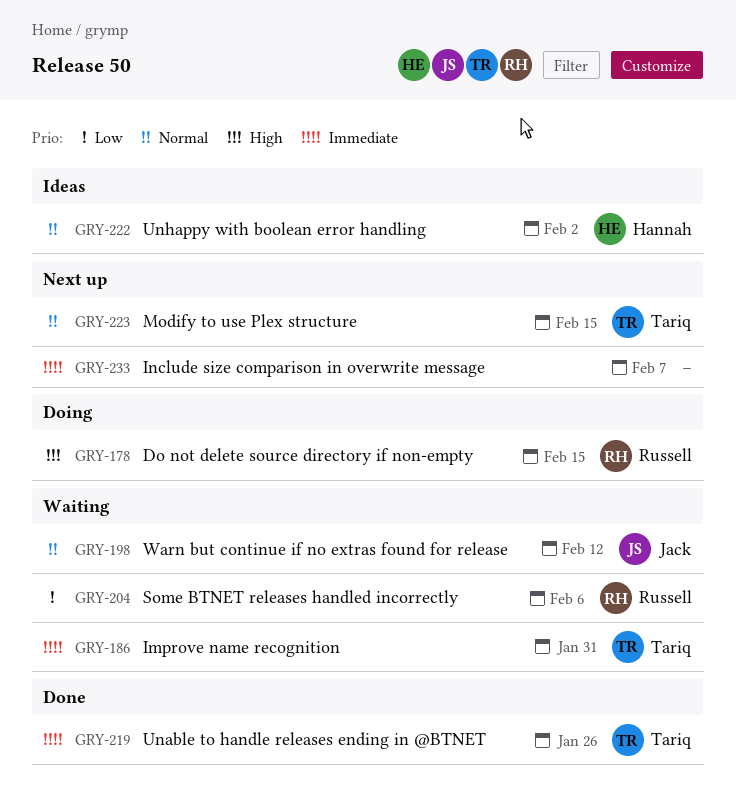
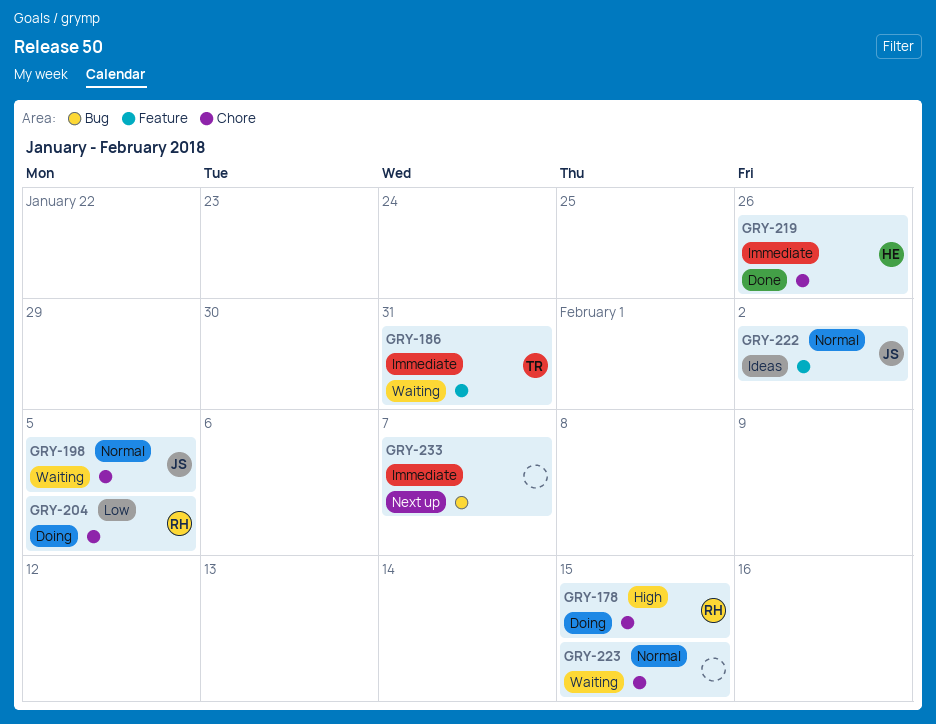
GRY-198, due: Feb 12 -> Feb 5
GRY-204, status: Waiting -> Doing
GRY-204, due: Feb 6 -> Feb 5
GRY-219, owner: Tariq -> Hannah
GRY-222, owner: Hannah -> Jack
GRY-223, status: Next up -> Waiting
GRY-223, owner: Tariq -> none

